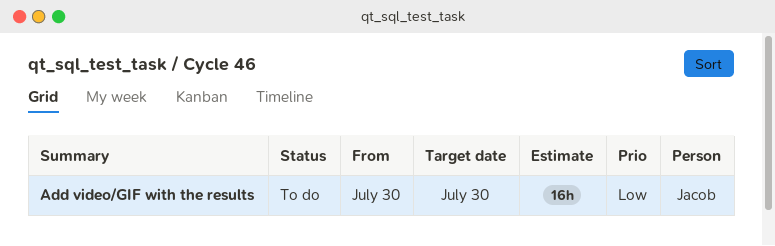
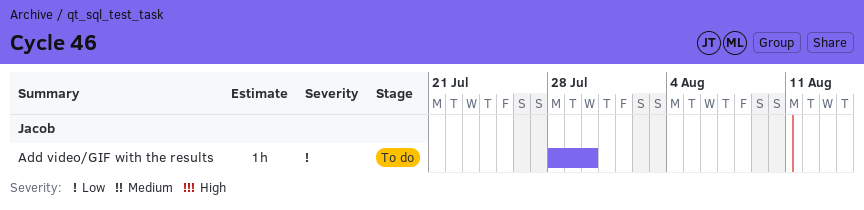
Add video/GIF with the results, estimate: 16h -> 1h
Add video/GIF with the results, start: Jul 30 -> Jul 28

